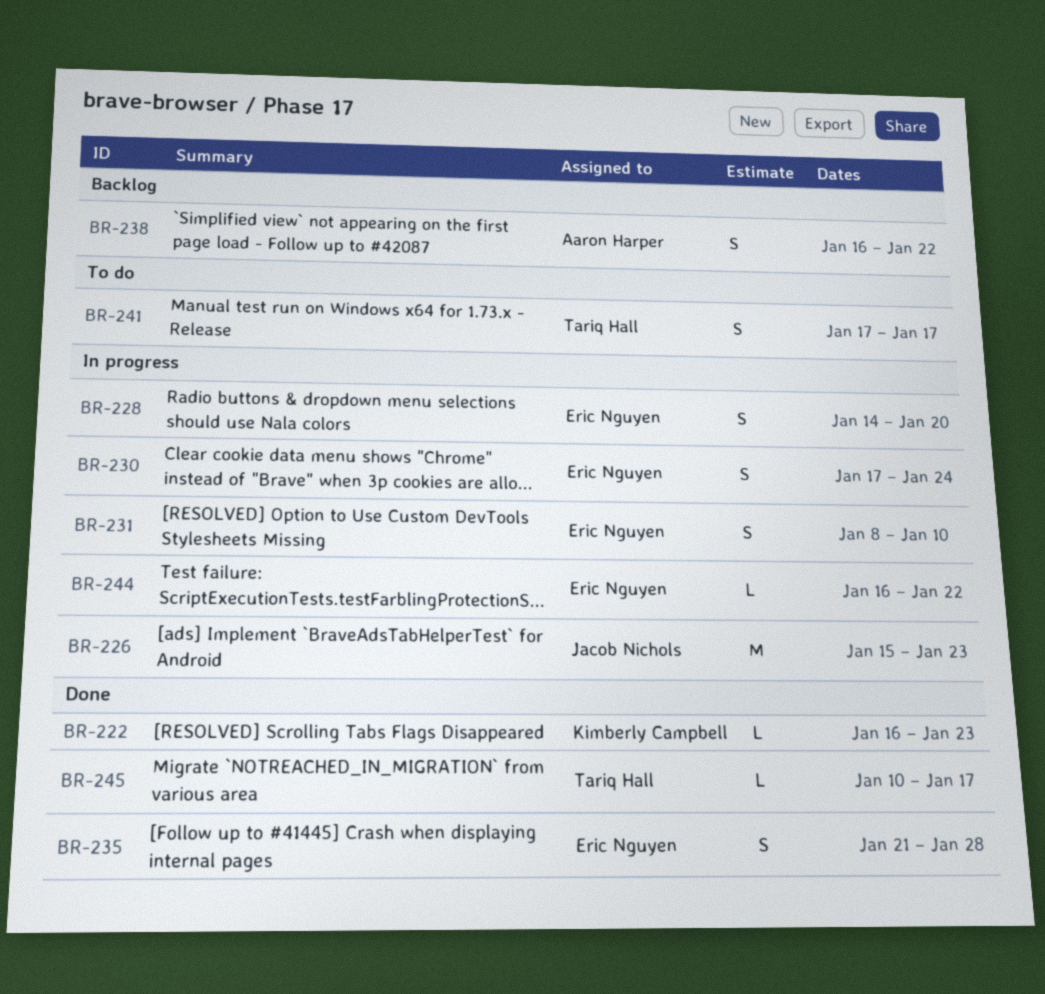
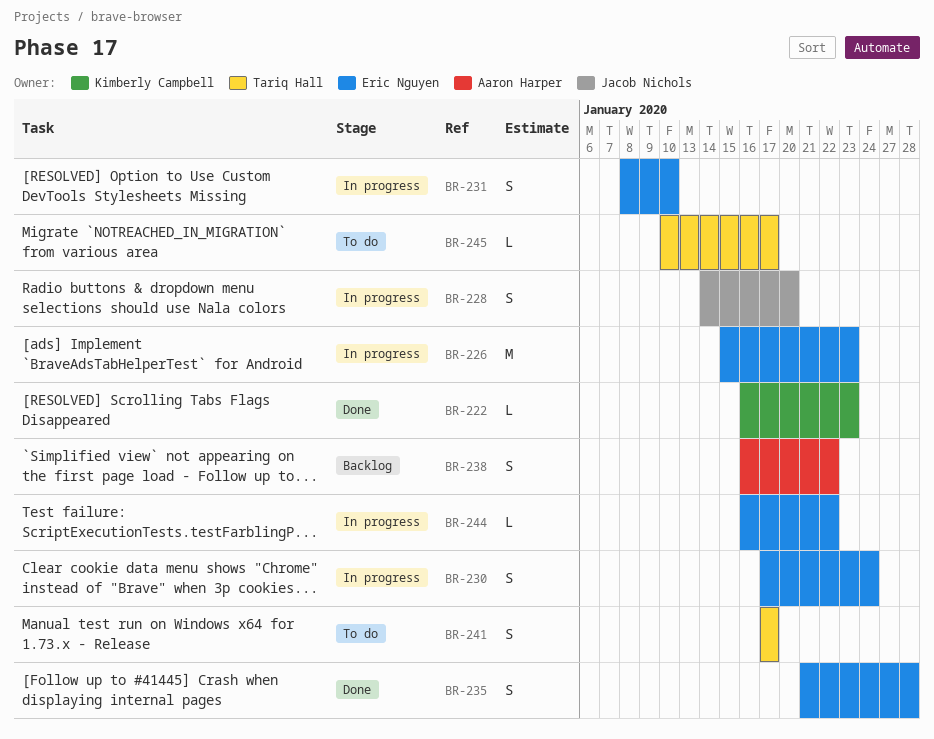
BR-226, owner: Jacob Nichols -> Eric Nguyen
BR-228, owner: Eric Nguyen -> Jacob Nichols
BR-245, status: Done -> To do

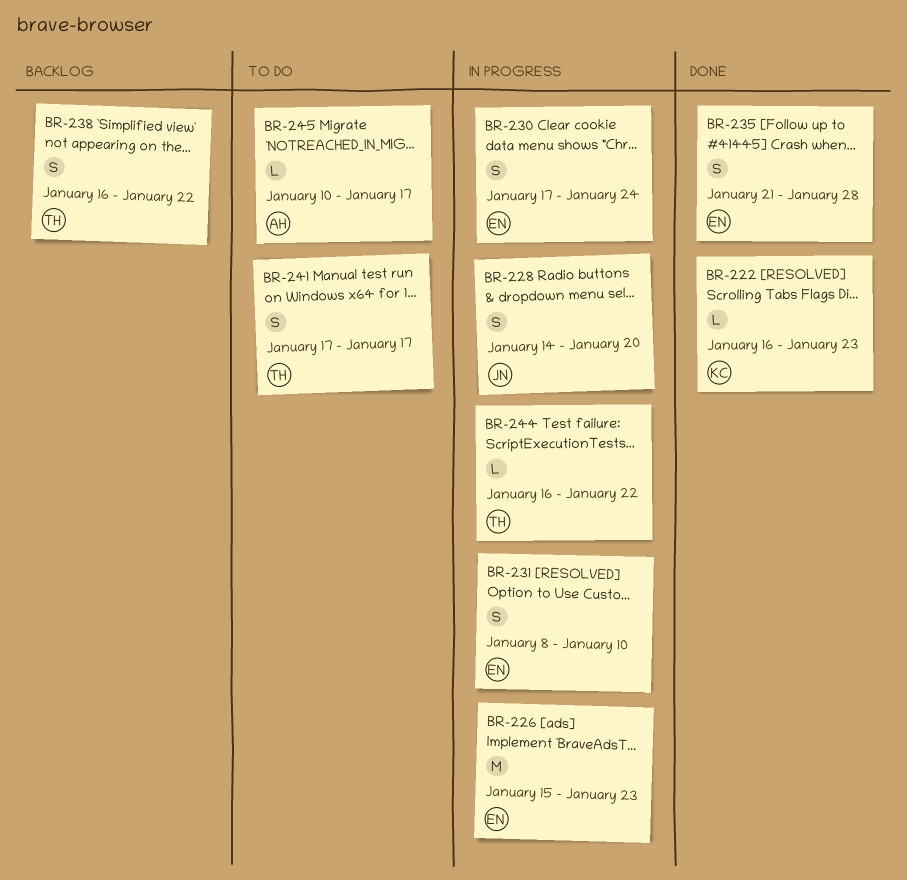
BR-238, owner: Aaron Harper -> Tariq Hall
BR-244, owner: Eric Nguyen -> Tariq Hall
BR-245, owner: Tariq Hall -> Aaron Harper

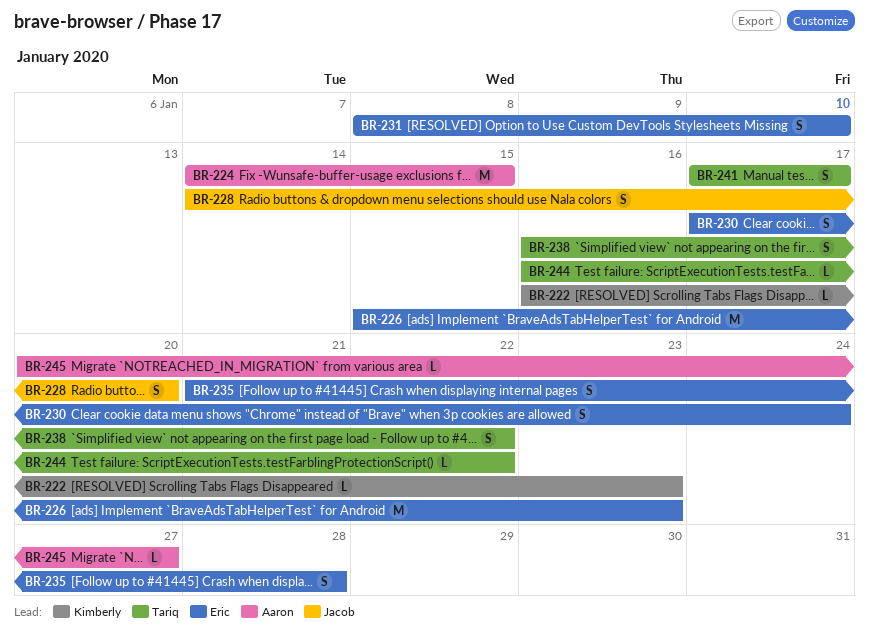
BR-224: none -> present
BR-245, start: Jan 10 -> Jan 20
BR-245, due: Jan 17 -> Jan 27

